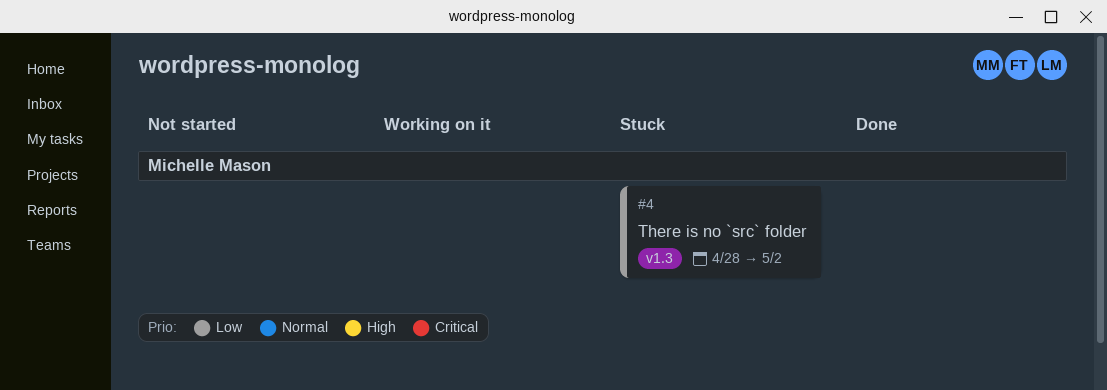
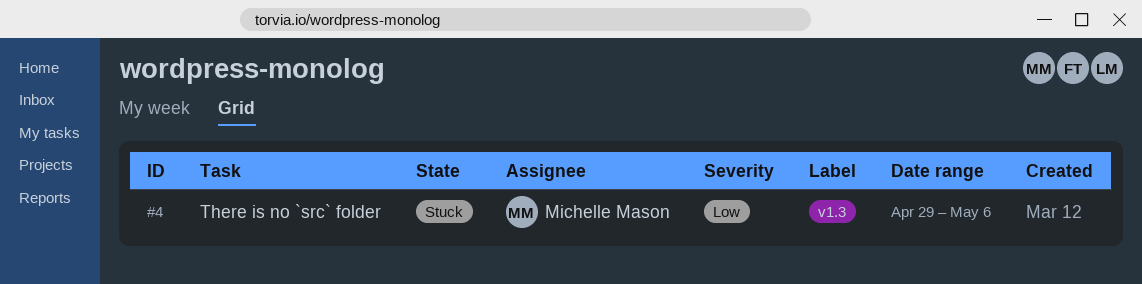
#4, start: Apr 28 -> Apr 29
#4, due: May 2 -> May 6

